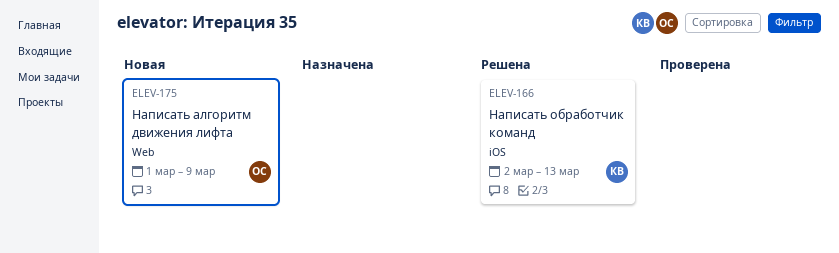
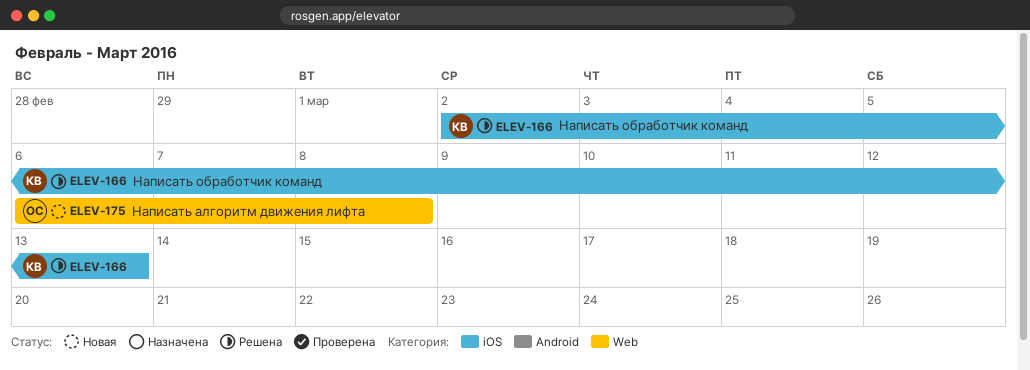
ELEV-175, start: Mar 1 -> Mar 6
ELEV-175, due: Mar 9 -> Mar 8

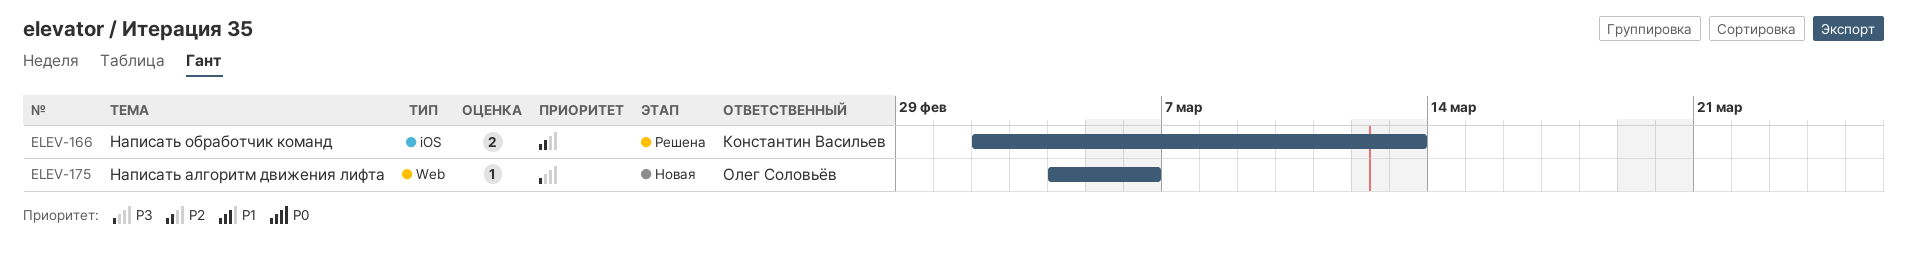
ELEV-175, start: Mar 6 -> Mar 4
ELEV-175, due: Mar 8 -> Mar 6

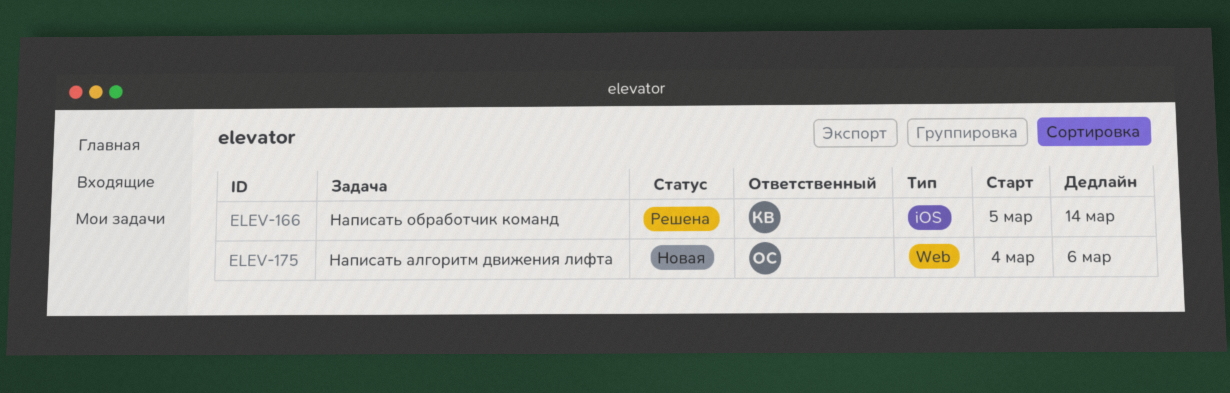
ELEV-166, start: Mar 2 -> Mar 5
ELEV-166, due: Mar 13 -> Mar 14

